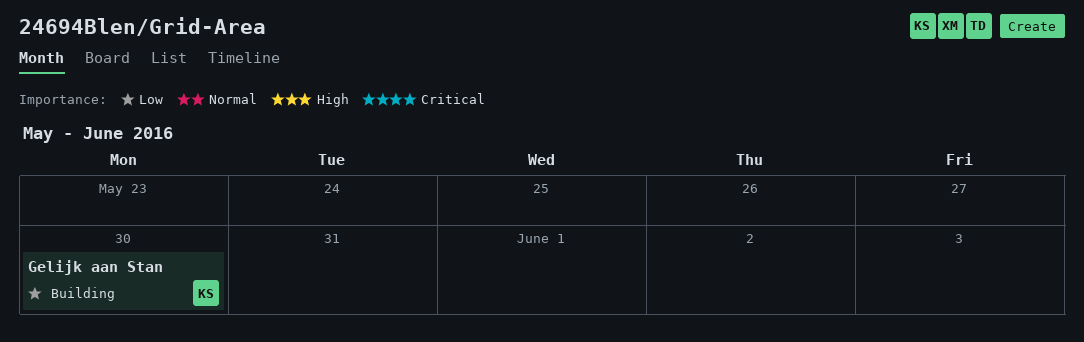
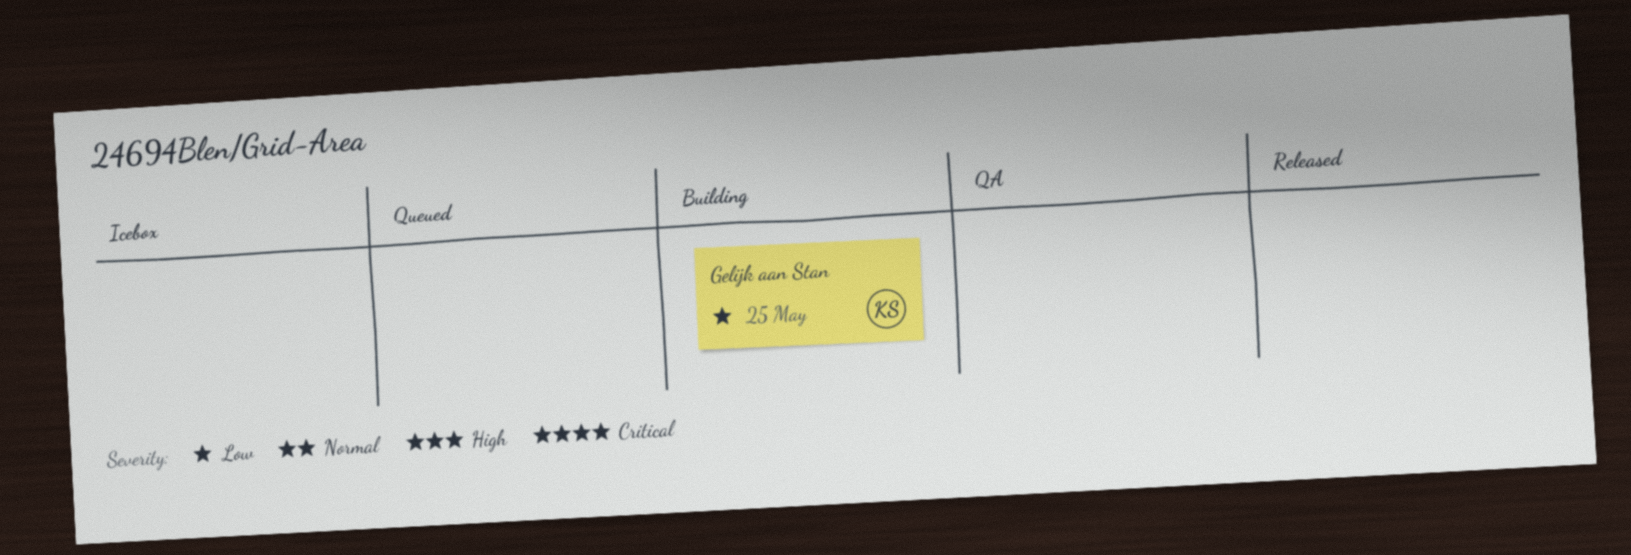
Gelijk aan Stan, due: May 30 -> May 25

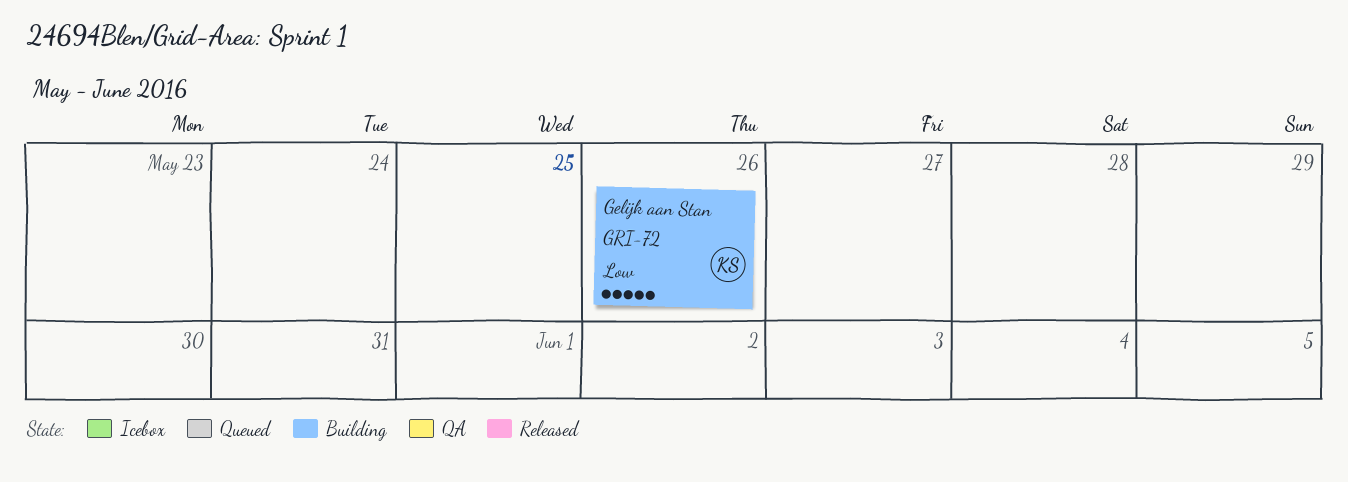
Gelijk aan Stan, due: May 25 -> May 26

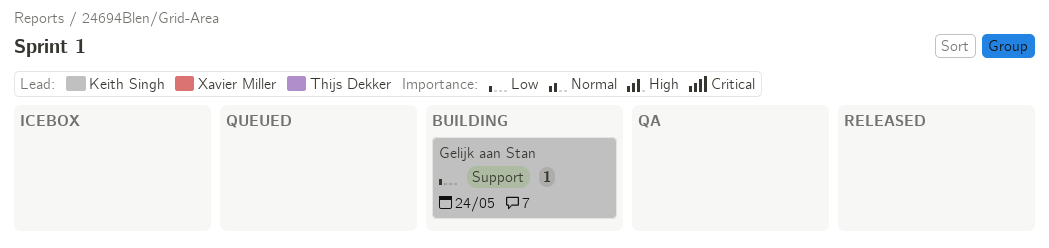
Gelijk aan Stan, estimate: 5 -> 1
Gelijk aan Stan, due: May 26 -> May 24

